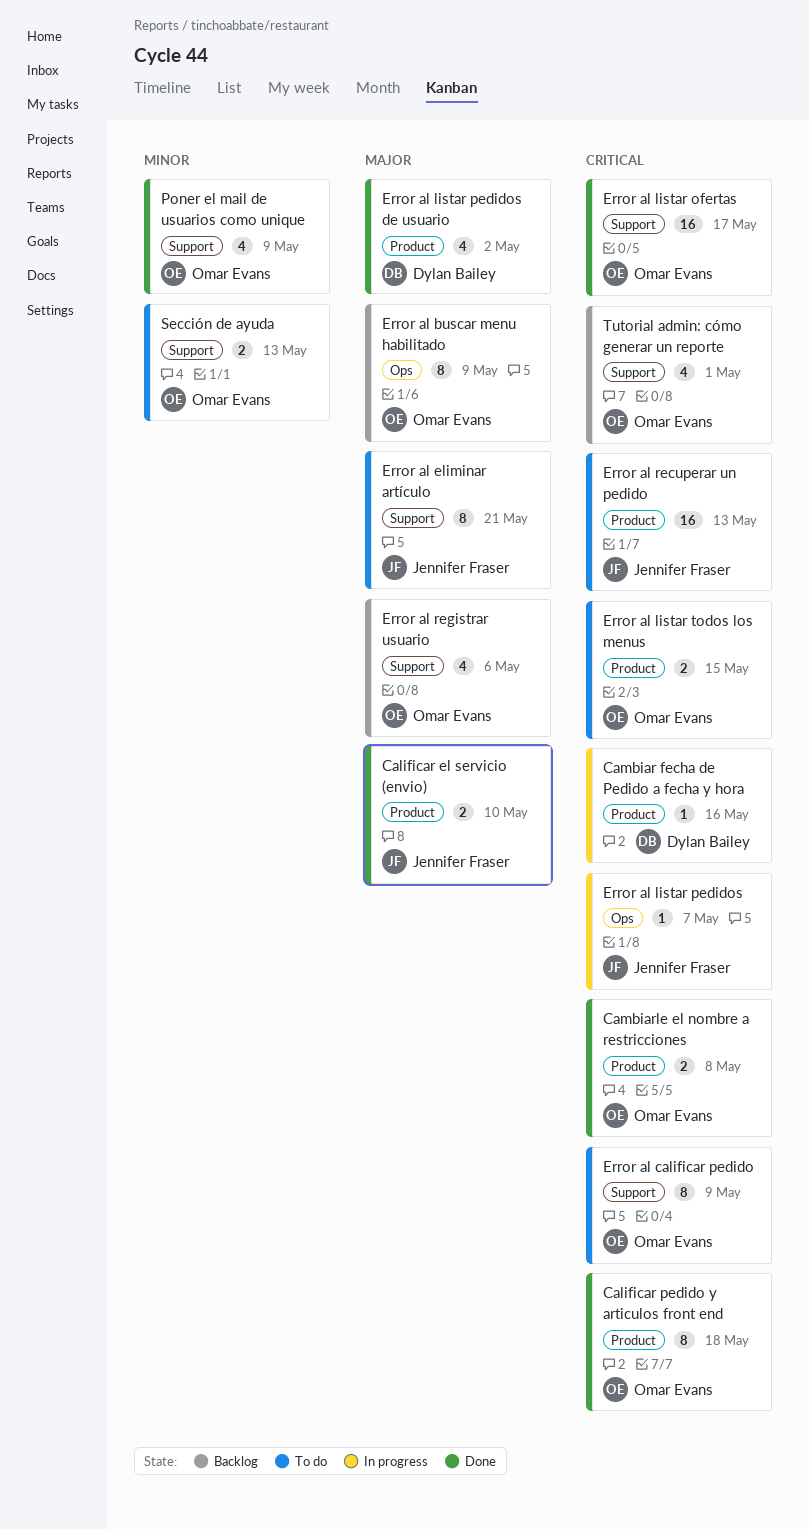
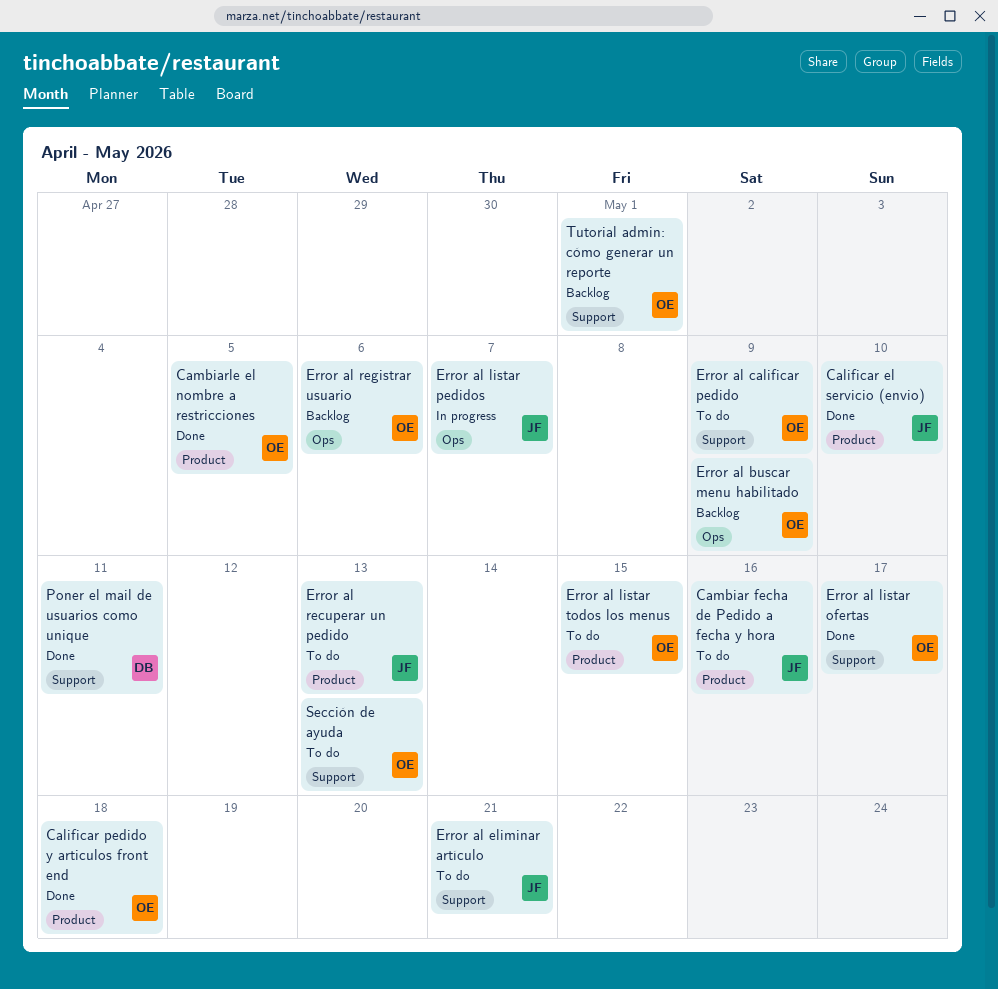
Cambiar fecha de Pedido a fecha y hora, status: In progress -> To do
Cambiar fecha de Pedido a fecha y hora, owner: Dylan Bailey -> Jennifer Fraser
Cambiarle el nombre a restricciones, due: May 8 -> May 5
Error al listar pedidos de usuario: present -> none
Error al registrar usuario, label: Support -> Ops
Poner el mail de usuarios como unique, owner: Omar Evans -> Dylan Bailey
Poner el mail de usuarios como unique, due: May 9 -> May 11

